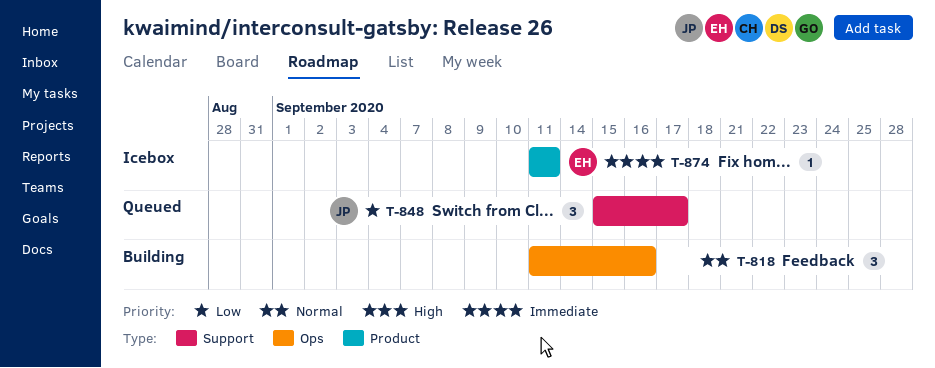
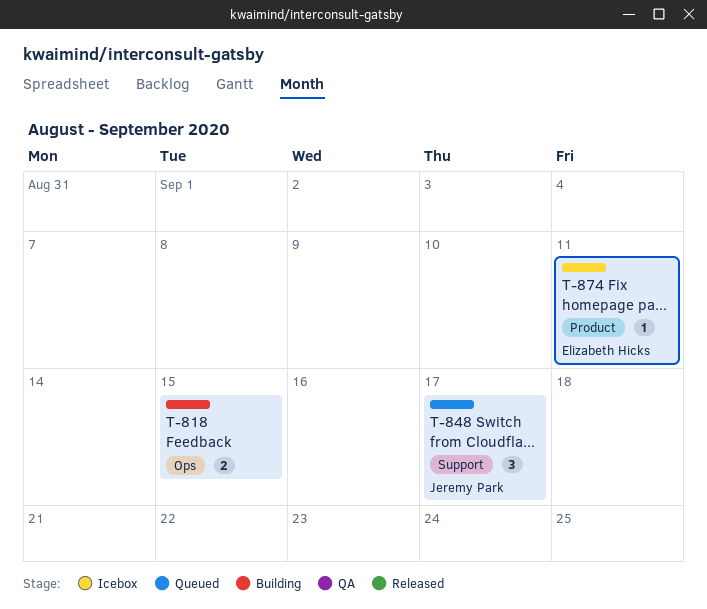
T-818, estimate: 3 -> 2
T-818, due: Sep 16 -> Sep 15

